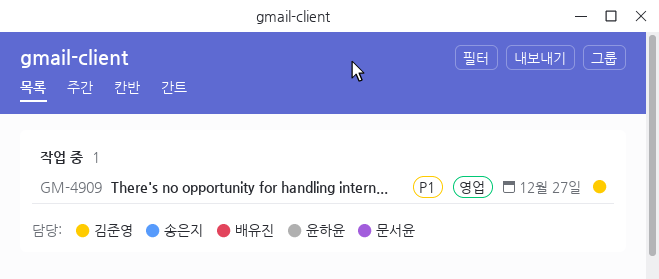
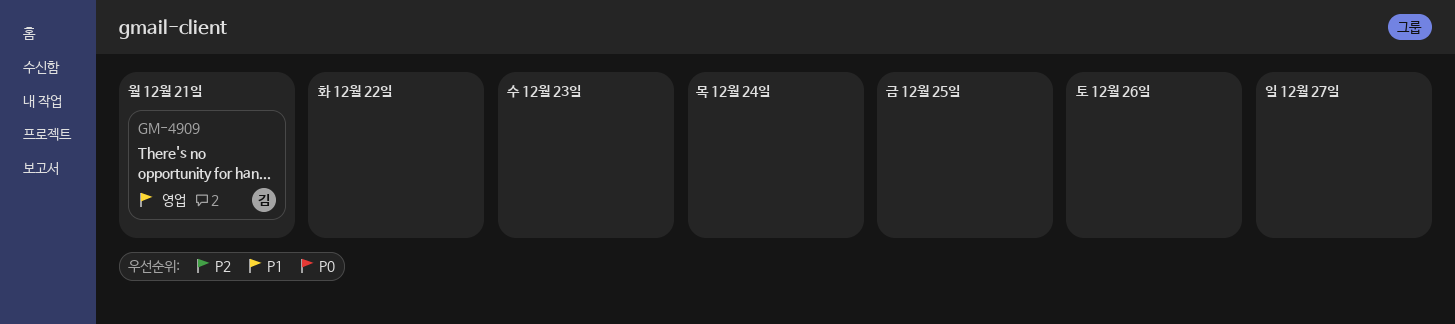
GM-4909, due: Dec 27 -> Dec 21

